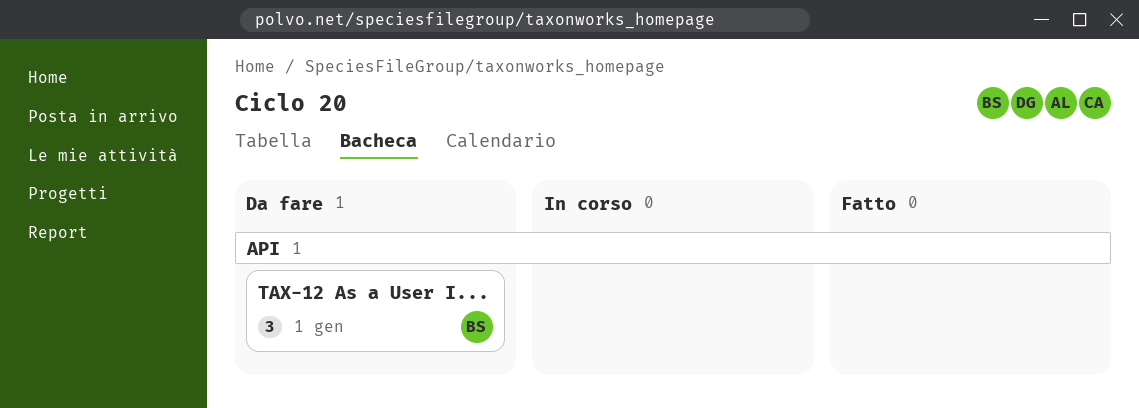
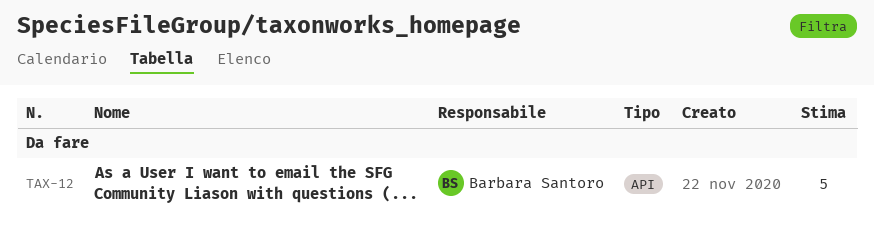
TAX-12, estimate: 3 -> 5

